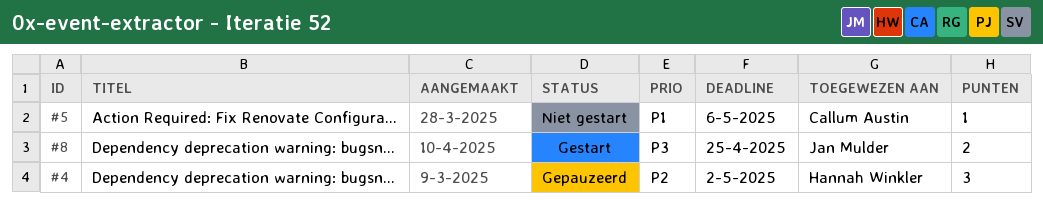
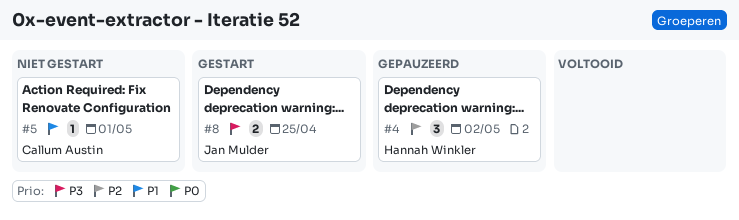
#5, due: May 6 -> May 1

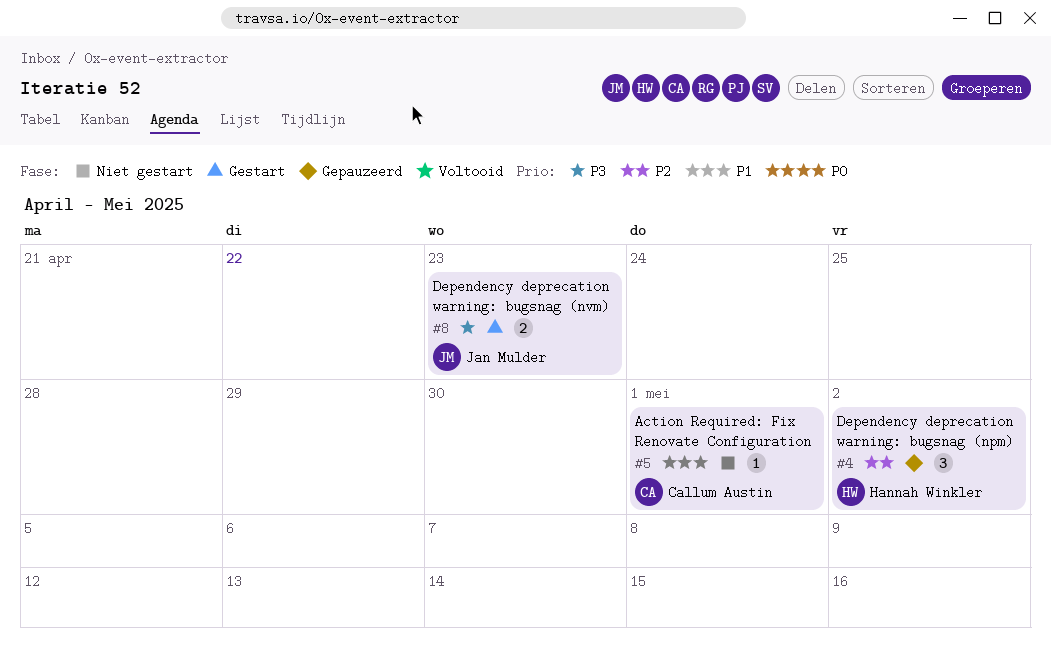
#8, due: Apr 25 -> Apr 23

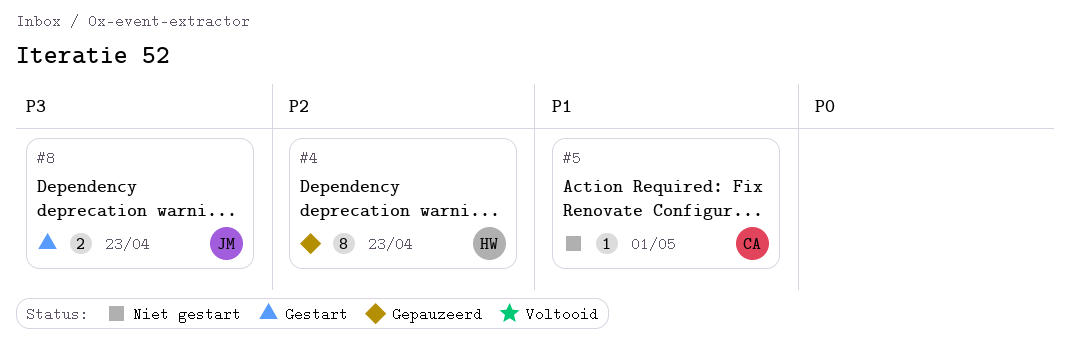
#4, estimate: 3 -> 8
#4, due: May 2 -> Apr 23

